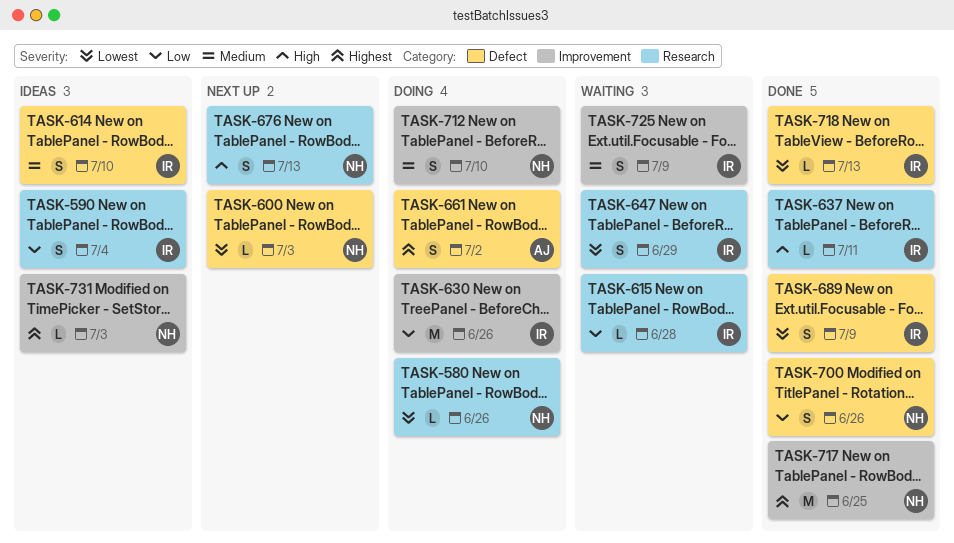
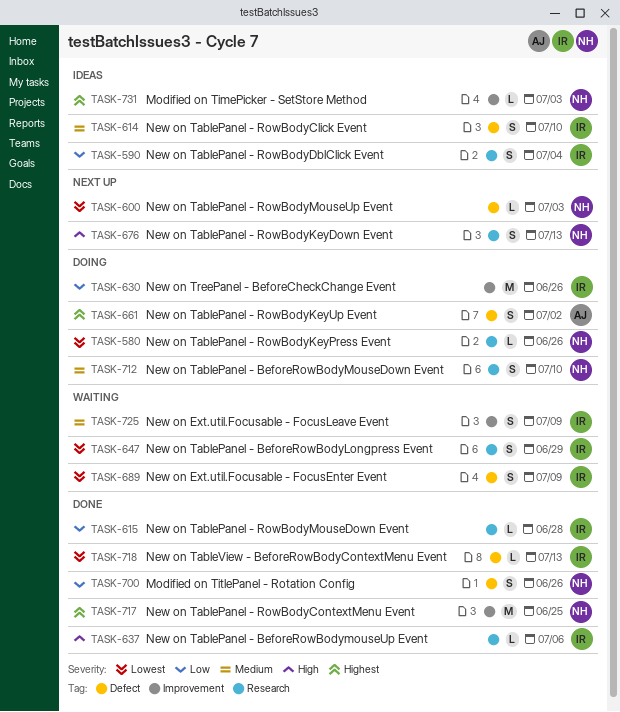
TASK-615, status: Waiting -> Done
TASK-637, due: Jul 11 -> Jul 6
TASK-689, status: Done -> Waiting
TASK-712, label: Improvement -> Research

